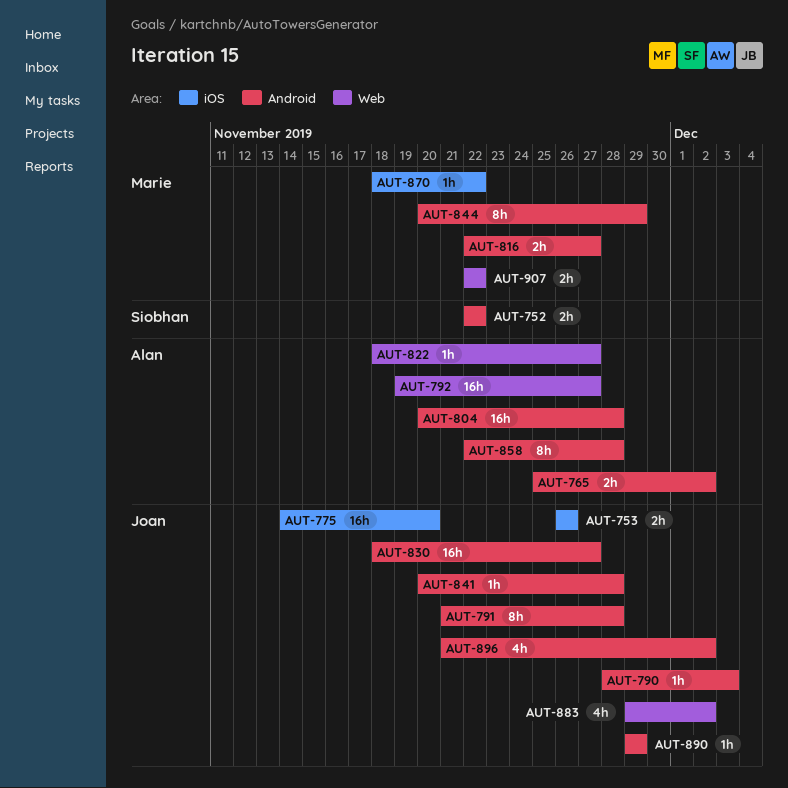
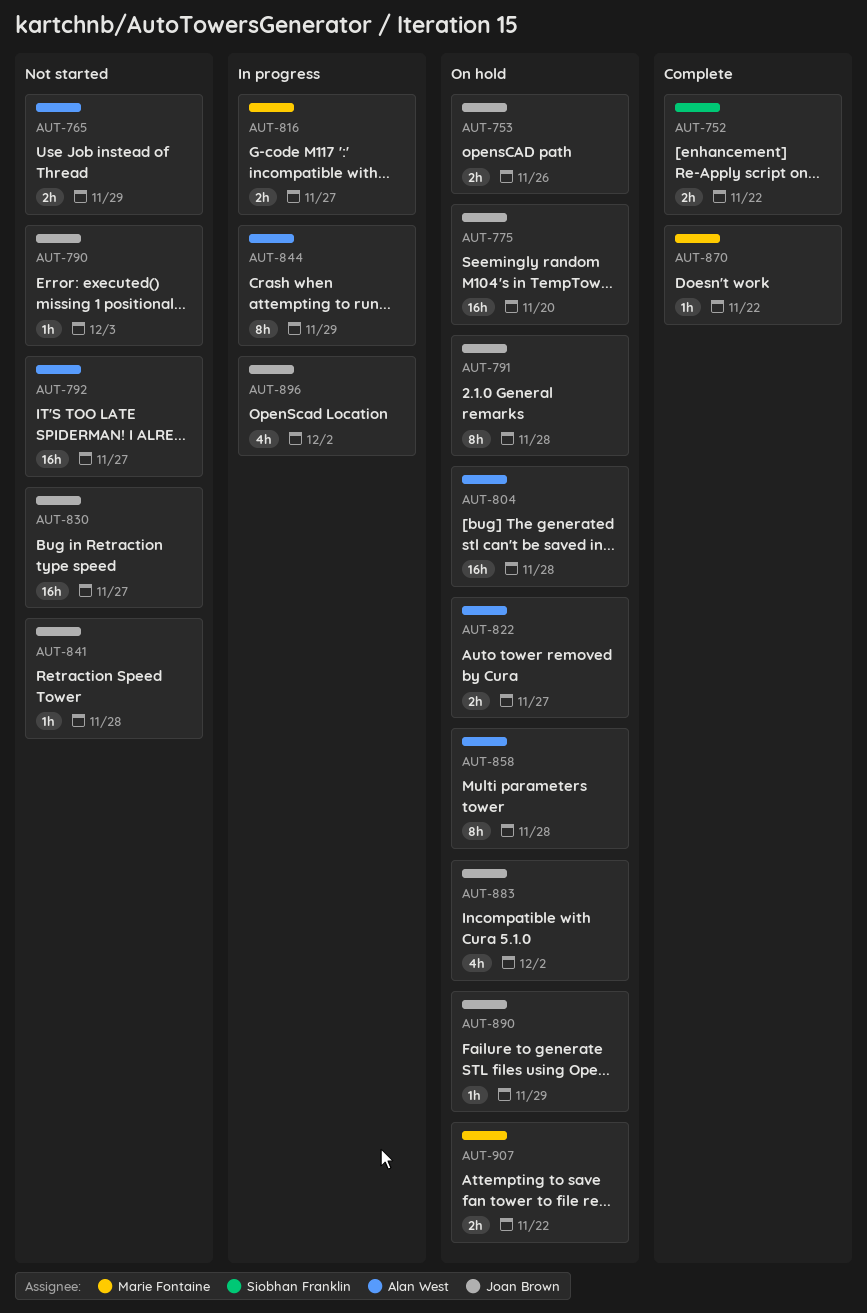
AUT-765, due: Dec 2 -> Nov 29
AUT-822, estimate: 1h -> 2h
AUT-844, owner: Marie Fontaine -> Alan West

